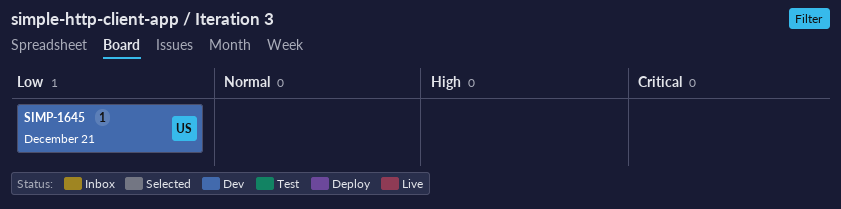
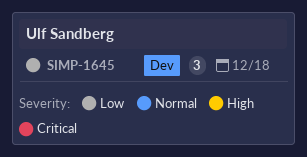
SIMP-1645, estimate: 1 -> 3
SIMP-1645, due: Dec 21 -> Dec 18

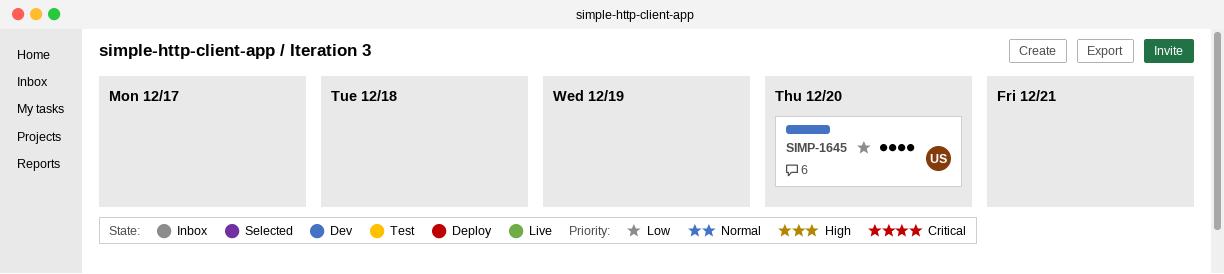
SIMP-1645, estimate: 3 -> 4
SIMP-1645, due: Dec 18 -> Dec 20

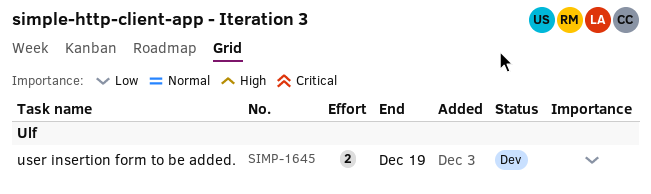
SIMP-1645, estimate: 4 -> 2
SIMP-1645, due: Dec 20 -> Dec 19

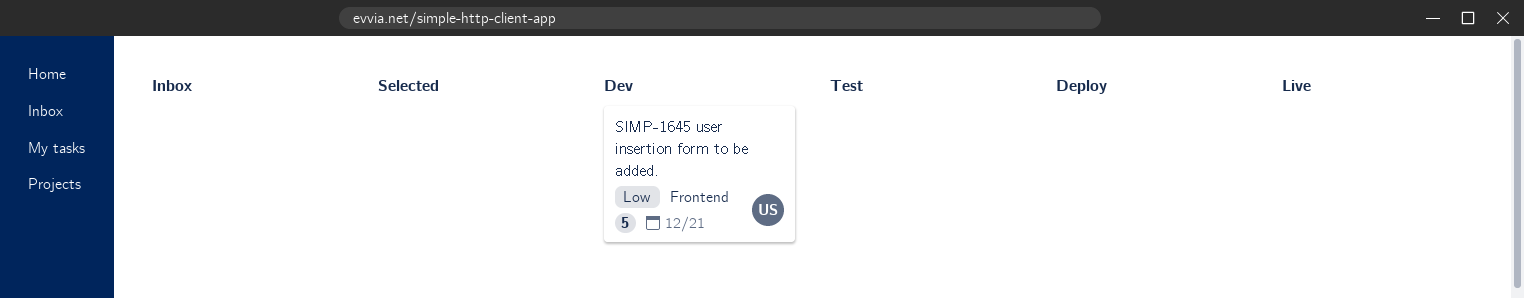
SIMP-1645, estimate: 2 -> 5
SIMP-1645, due: Dec 19 -> Dec 21

